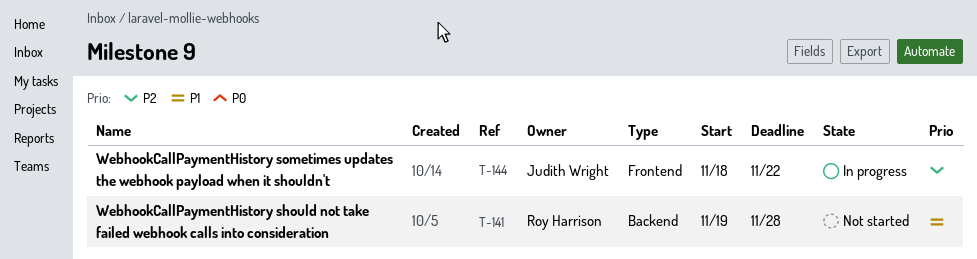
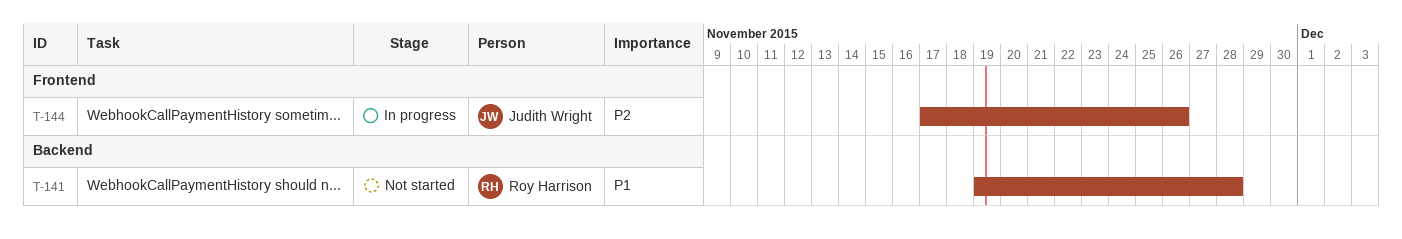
T-144, start: Nov 18 -> Nov 17
T-144, due: Nov 22 -> Nov 26

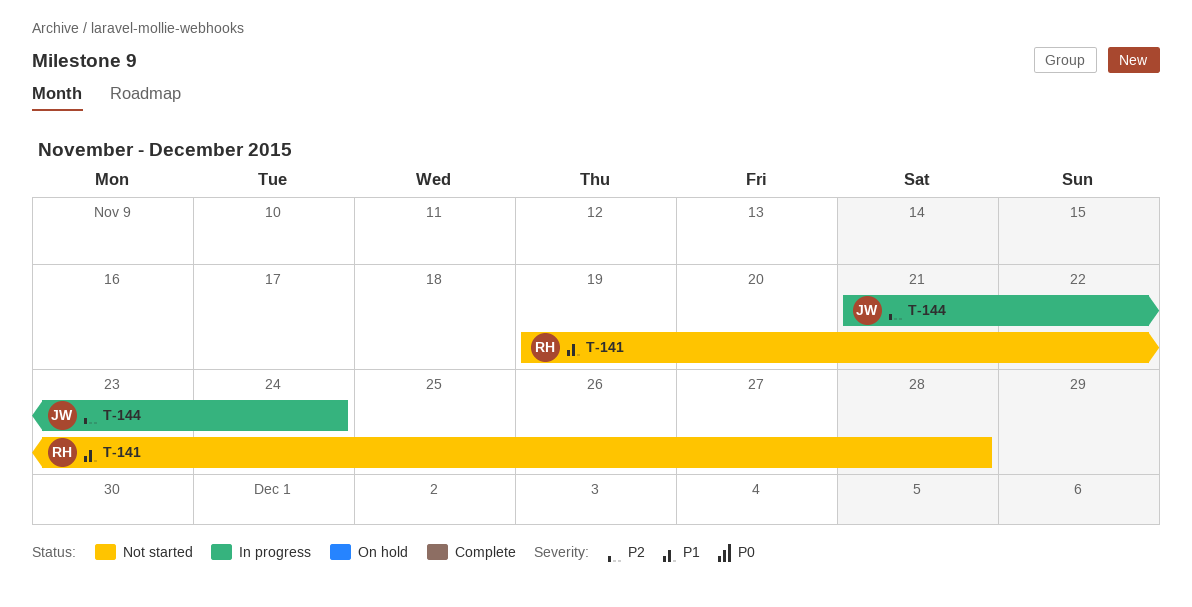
T-144, start: Nov 17 -> Nov 21
T-144, due: Nov 26 -> Nov 24

